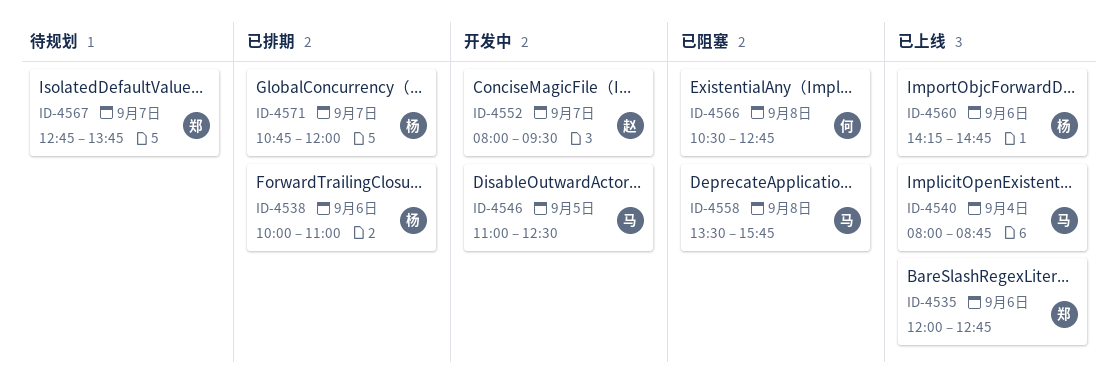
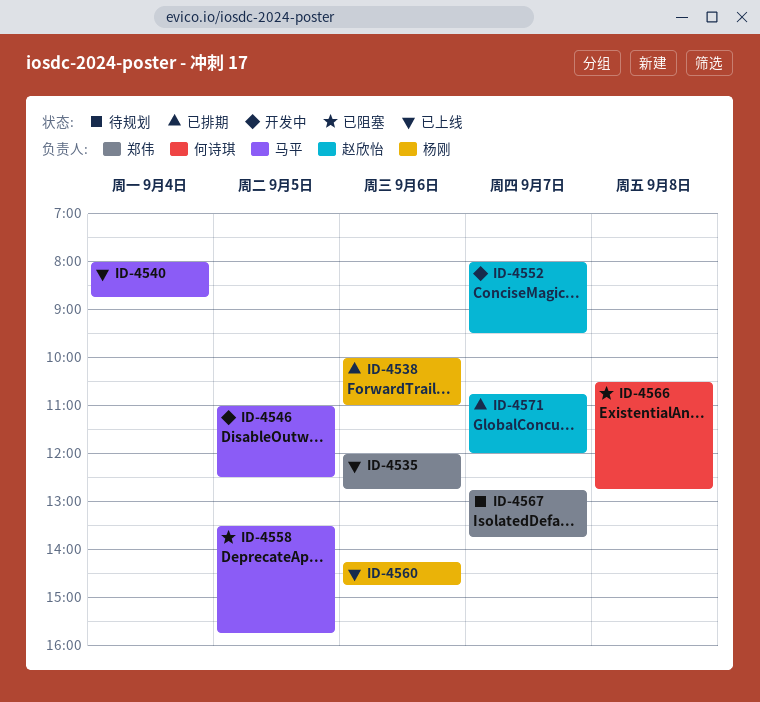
ID-4558, day: Sep 8 -> Sep 5
ID-4571, owner: 杨刚 -> 赵欣怡

